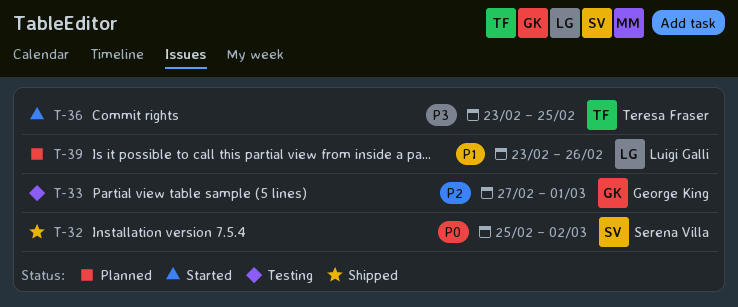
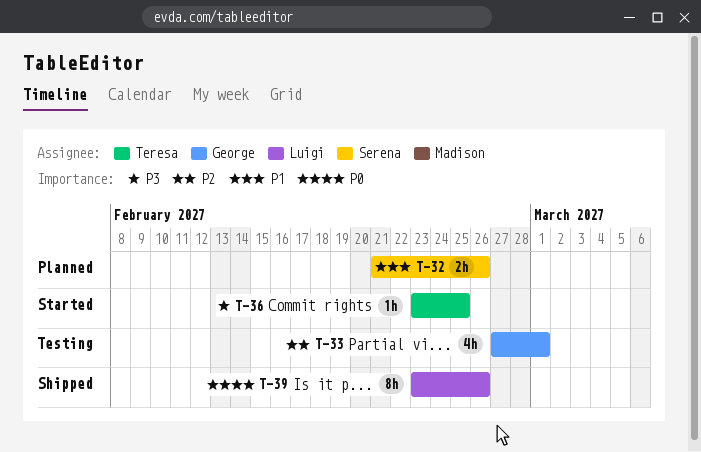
T-32, status: Shipped -> Planned
T-32, priority: P0 -> P1
T-32, start: Feb 25 -> Feb 21
T-32, due: Mar 2 -> Feb 26
T-39, status: Planned -> Shipped
T-39, priority: P1 -> P0

